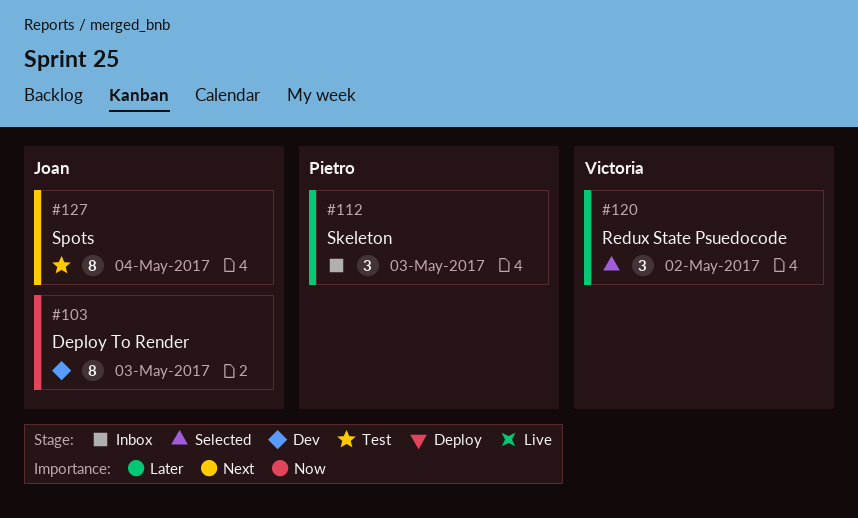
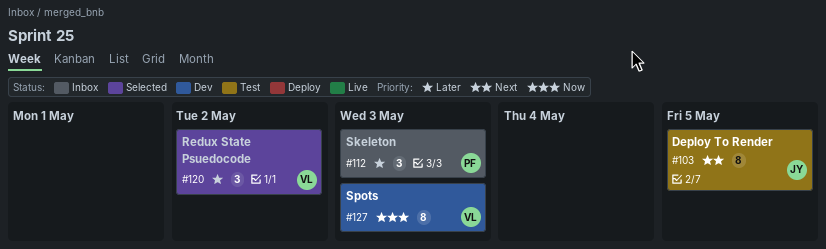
#103, status: Dev -> Test
#103, priority: Now -> Next
#103, due: May 3 -> May 5
#127, status: Test -> Dev
#127, owner: Joan -> Victoria
#127, priority: Next -> Now
#127, due: May 4 -> May 3

